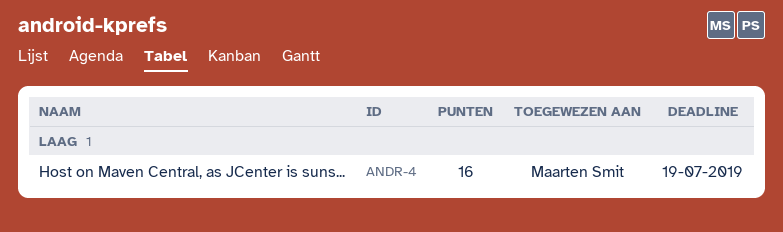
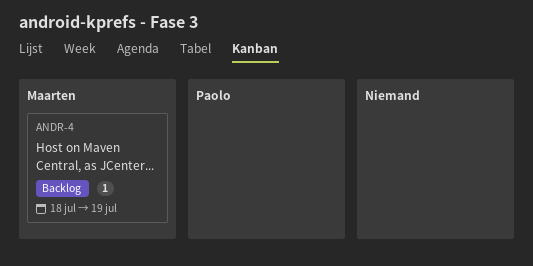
ANDR-4, estimate: 16 -> 1

